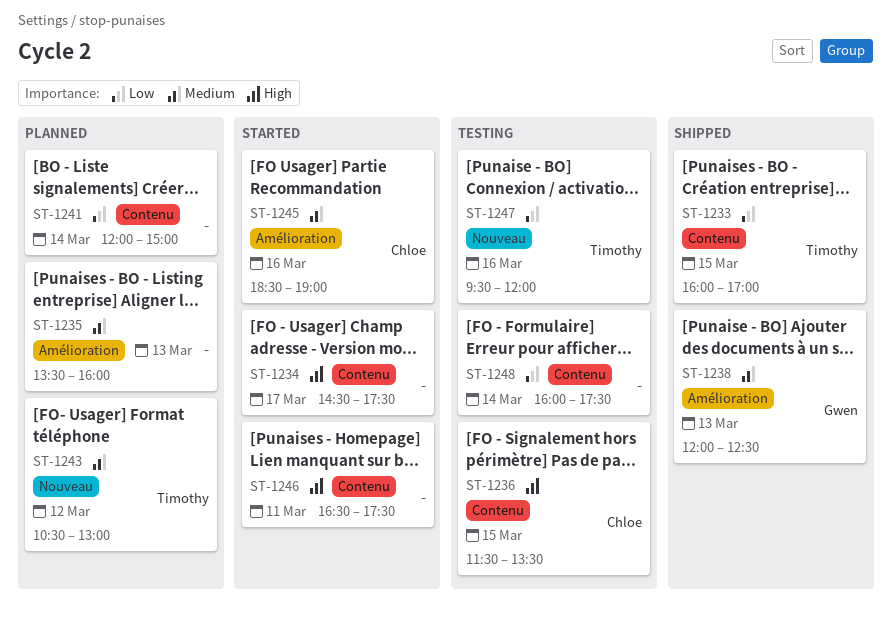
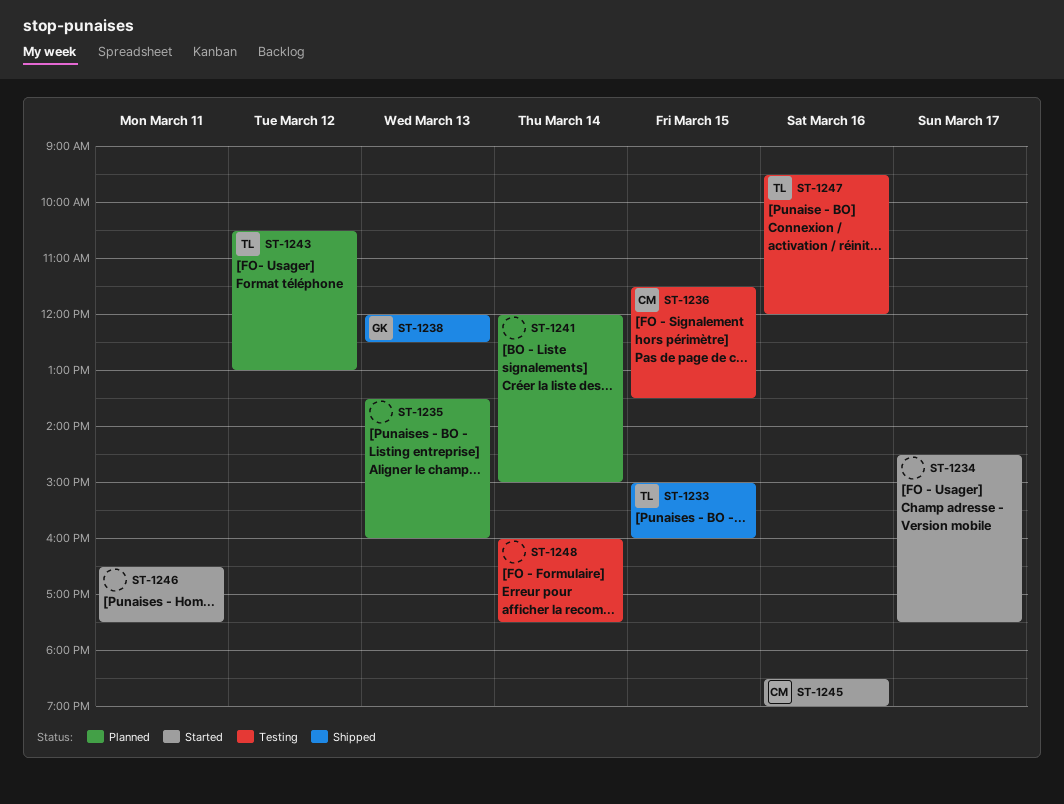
ST-1233, begins: 16:00 -> 15:00
ST-1233, ends: 17:00 -> 16:00

